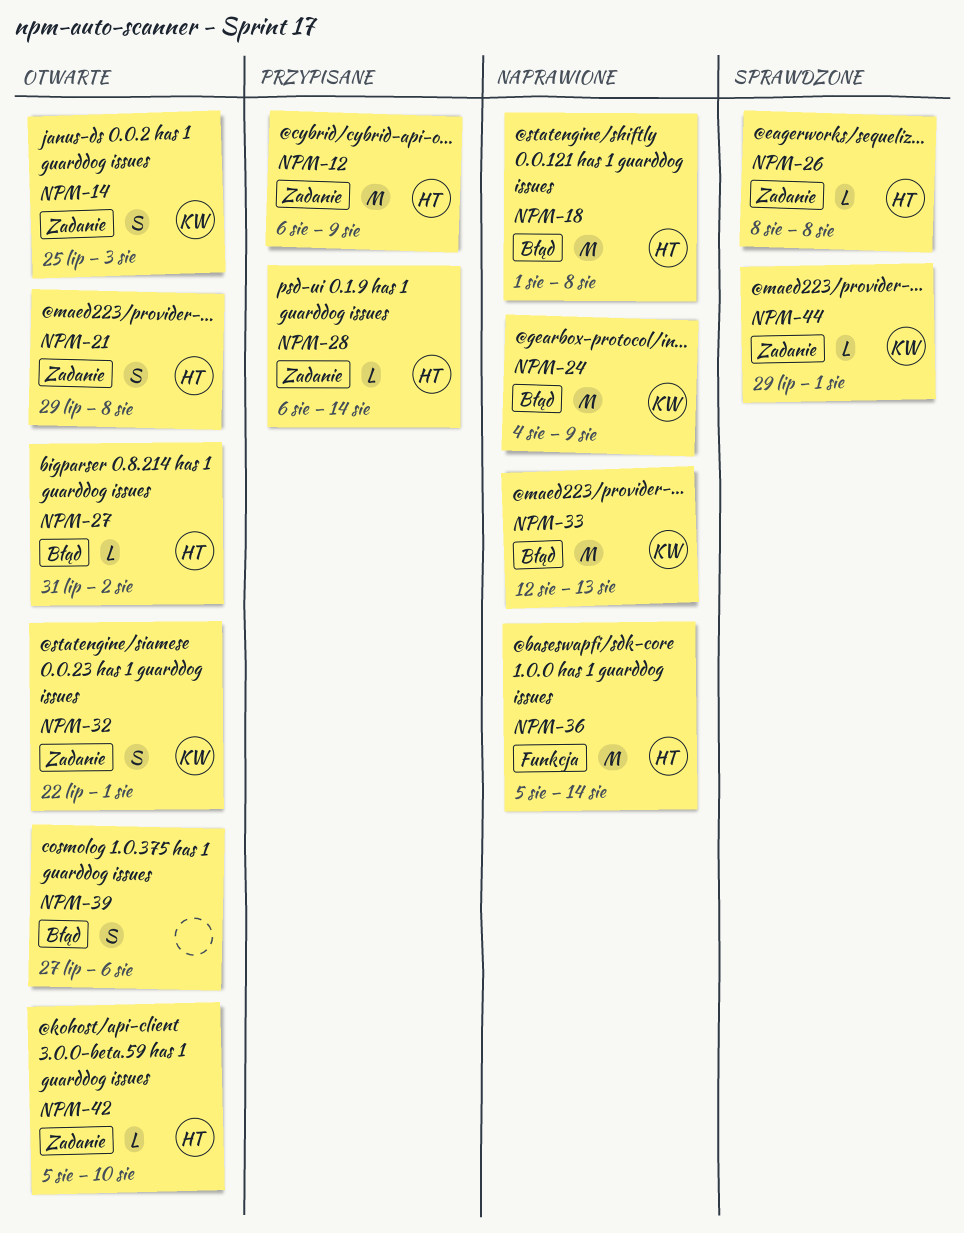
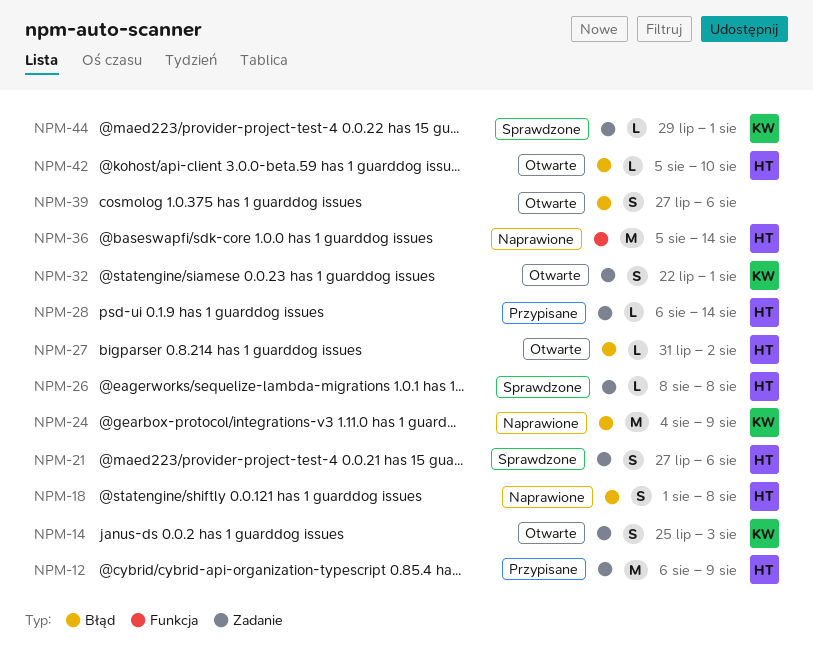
NPM-18, estimate: M -> S
NPM-21, status: Otwarte -> Sprawdzone
NPM-21, start: Jul 29 -> Jul 27
NPM-21, due: Aug 8 -> Aug 6
NPM-33: present -> none
NPM-42, label: Zadanie -> Błąd

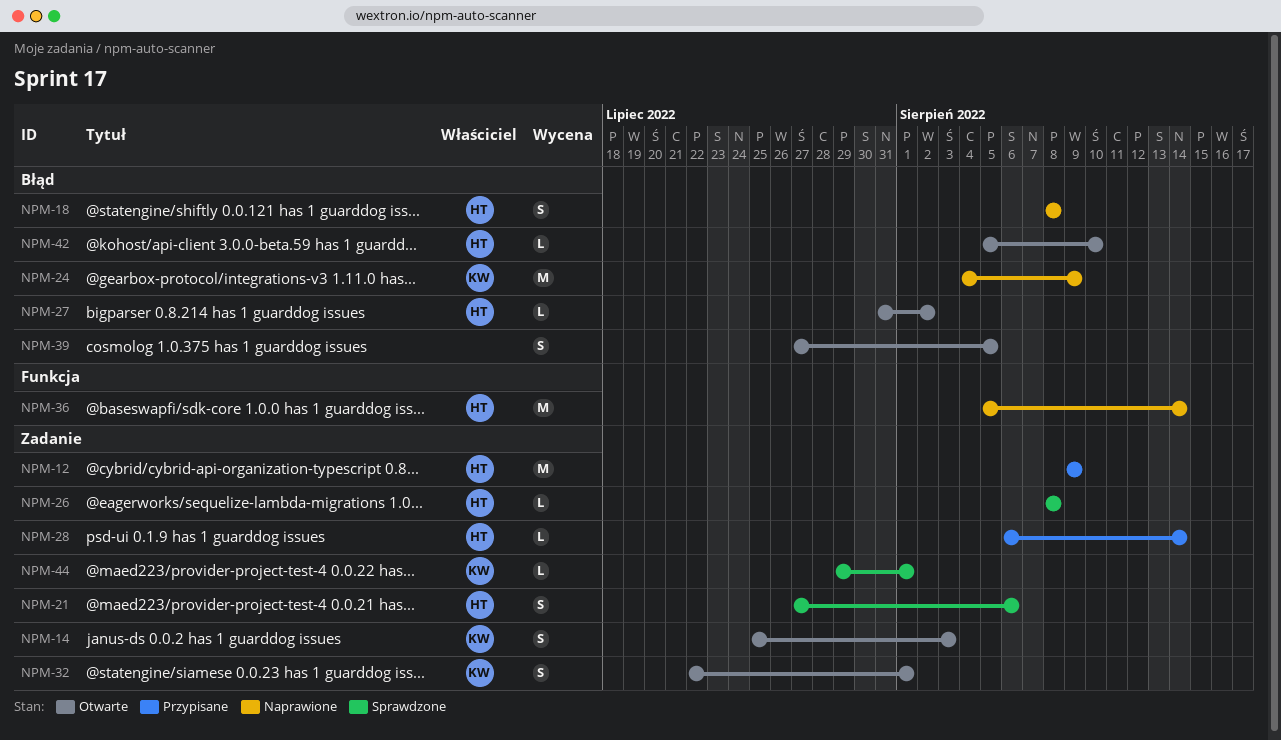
NPM-12, start: Aug 6 -> Aug 9
NPM-18, start: Aug 1 -> Aug 8
NPM-39, due: Aug 6 -> Aug 5

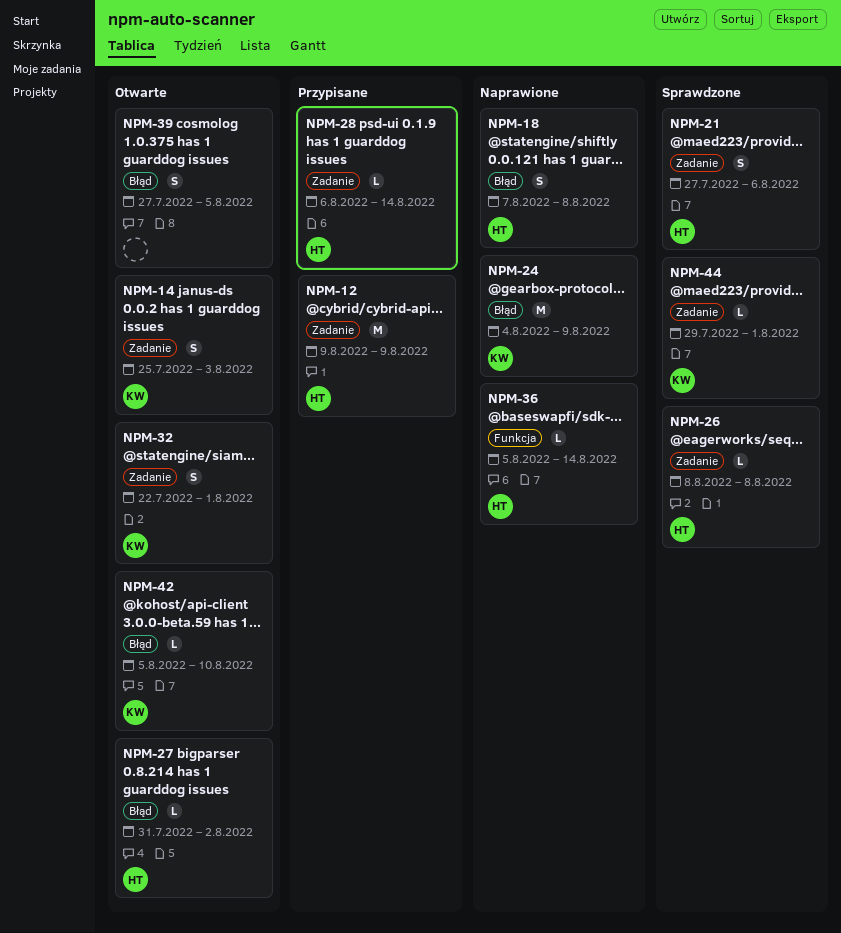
NPM-18, start: Aug 8 -> Aug 7
NPM-36, estimate: M -> L
NPM-42, owner: HT -> KW

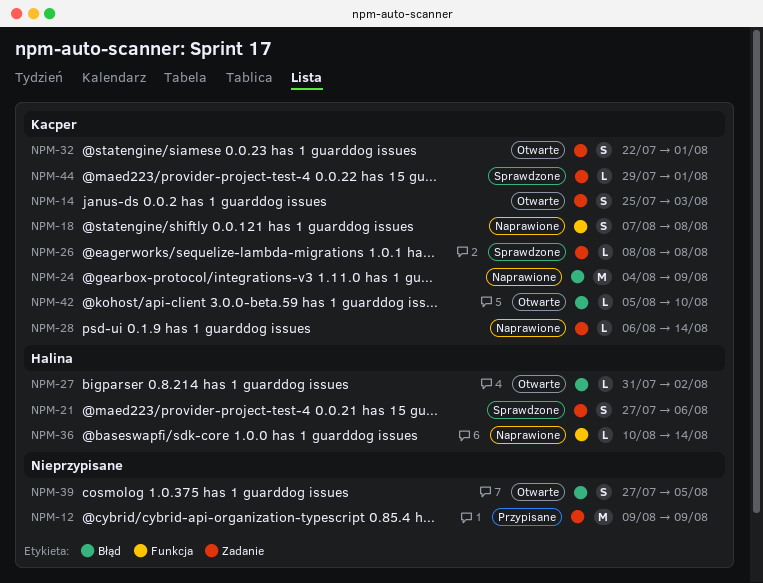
NPM-12, owner: Halina -> none
NPM-18, owner: Halina -> Kacper
NPM-18, label: Błąd -> Funkcja
NPM-26, owner: Halina -> Kacper
NPM-28, status: Przypisane -> Naprawione
NPM-28, owner: Halina -> Kacper
NPM-36, start: Aug 5 -> Aug 10

